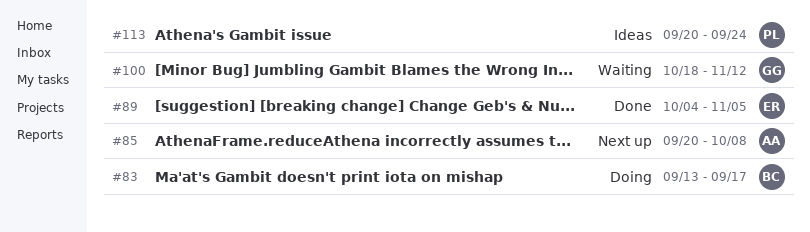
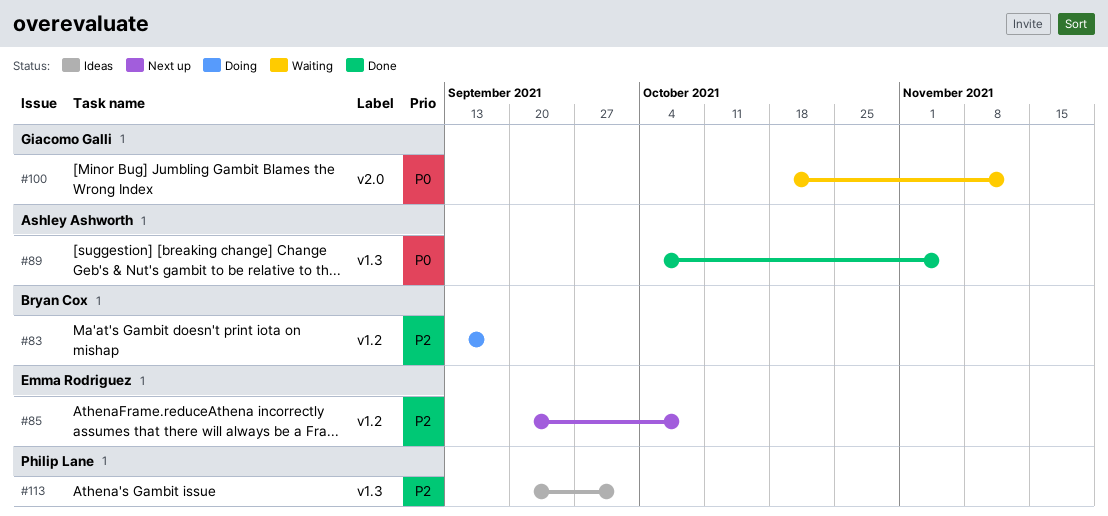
#85, owner: Ashley Ashworth -> Emma Rodriguez
#89, owner: Emma Rodriguez -> Ashley Ashworth
#113, due: Sep 24 -> Oct 1

